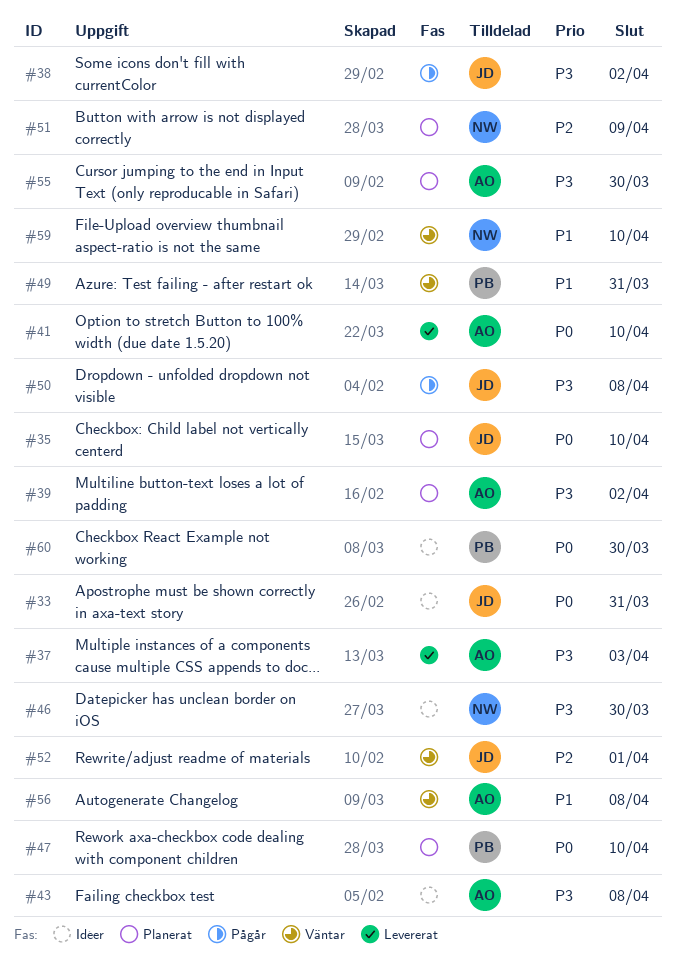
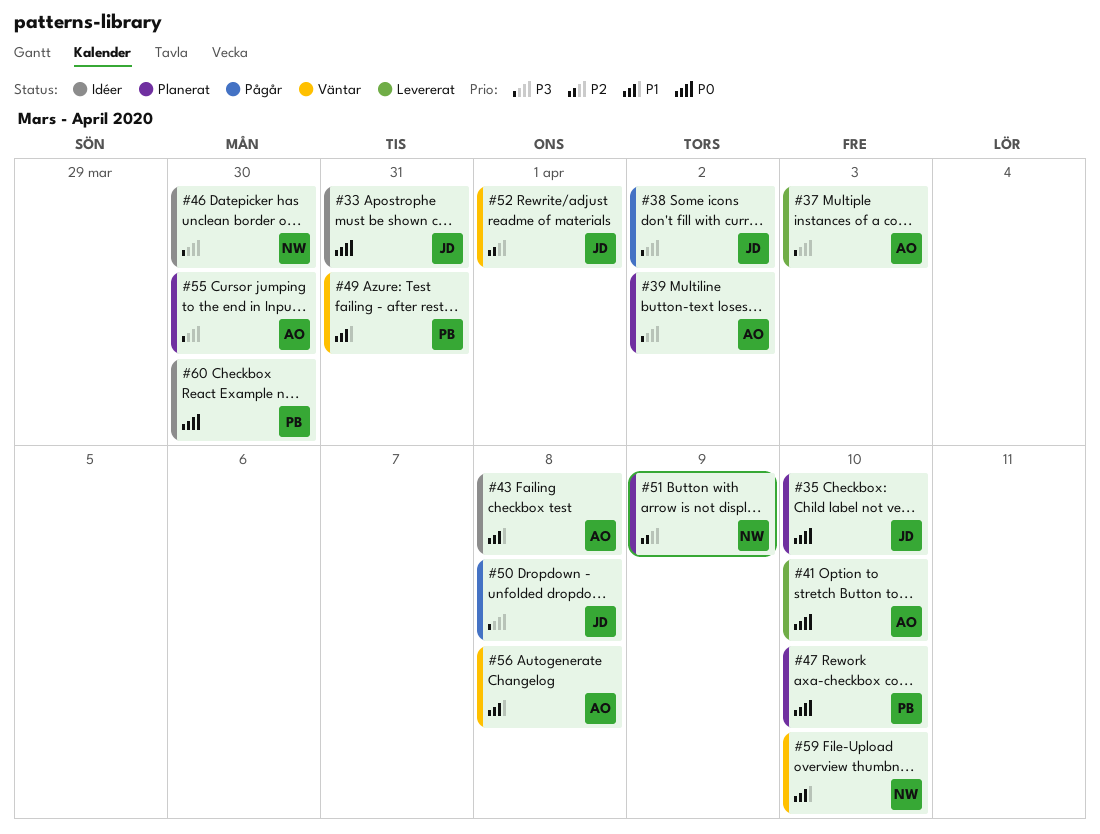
#43, priority: P3 -> P1

